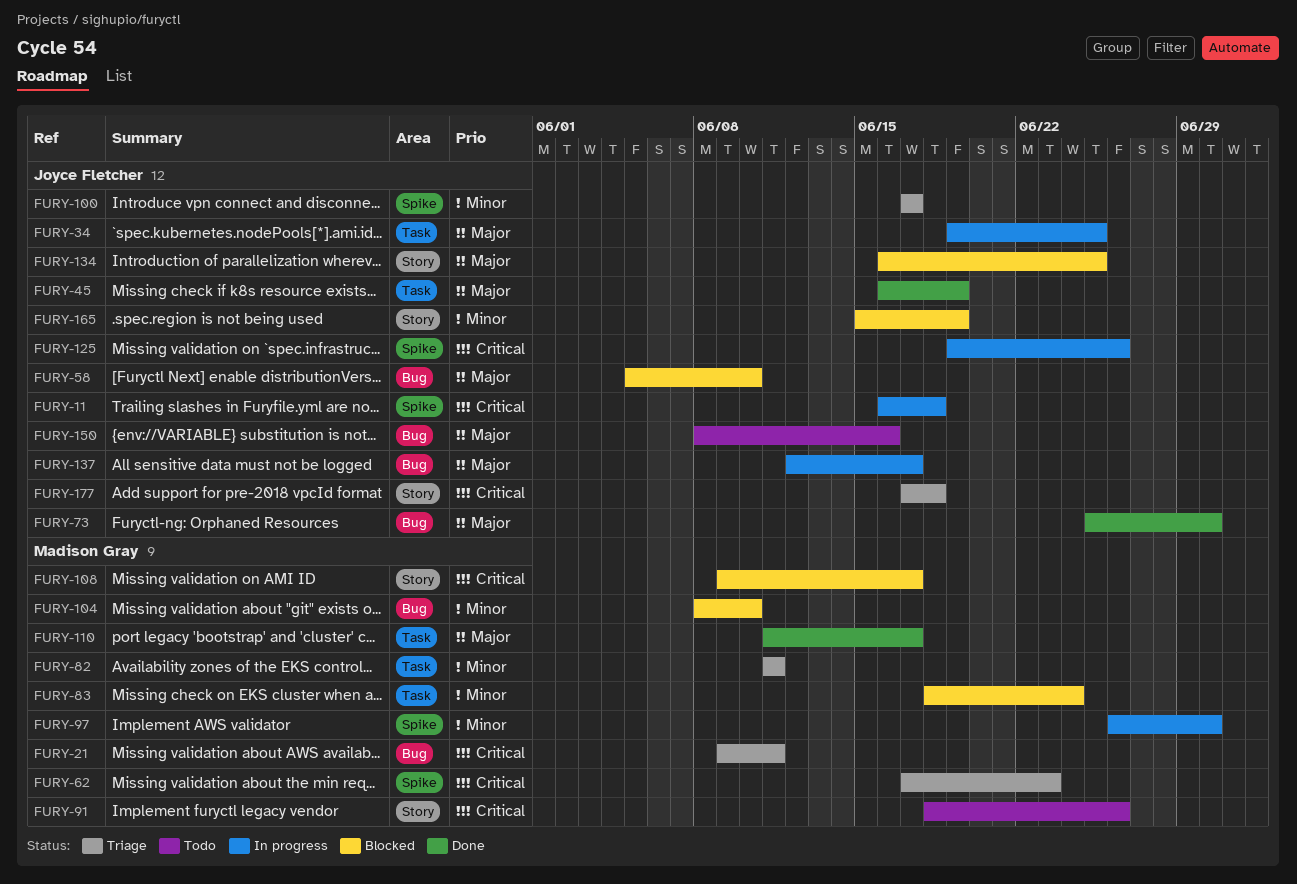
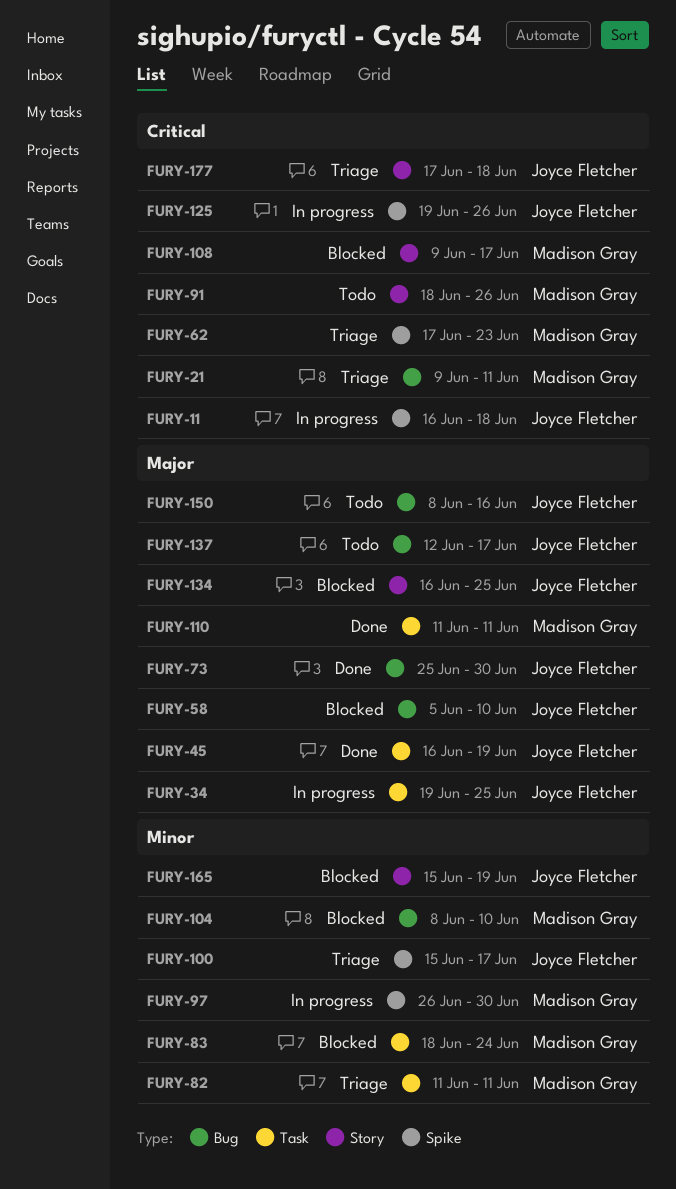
FURY-100, start: Jun 17 -> Jun 15
FURY-110, due: Jun 17 -> Jun 11
FURY-137, status: In progress -> Todo

